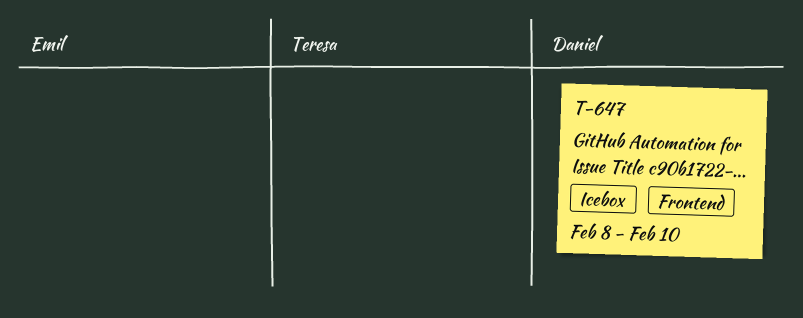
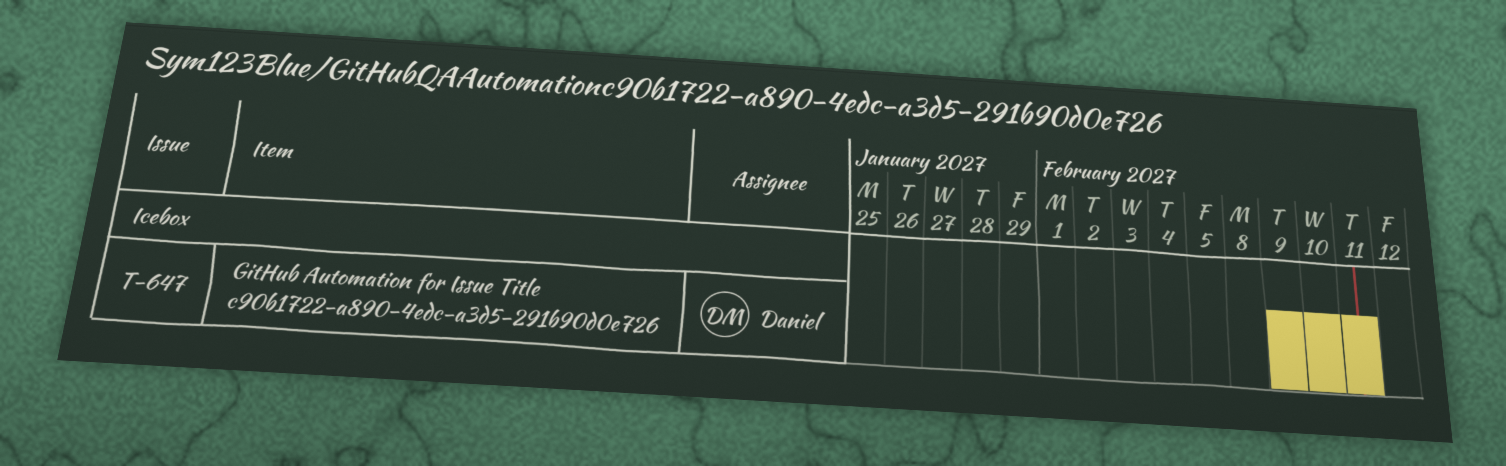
T-647, start: Feb 8 -> Feb 9
T-647, due: Feb 10 -> Feb 11

